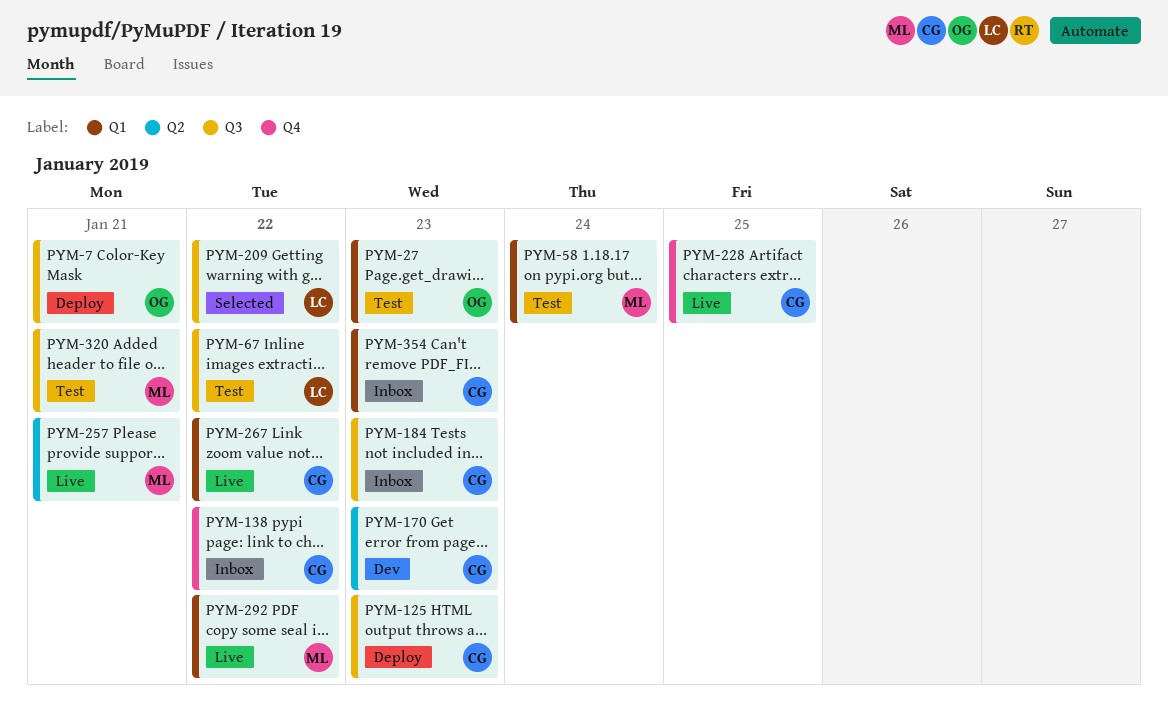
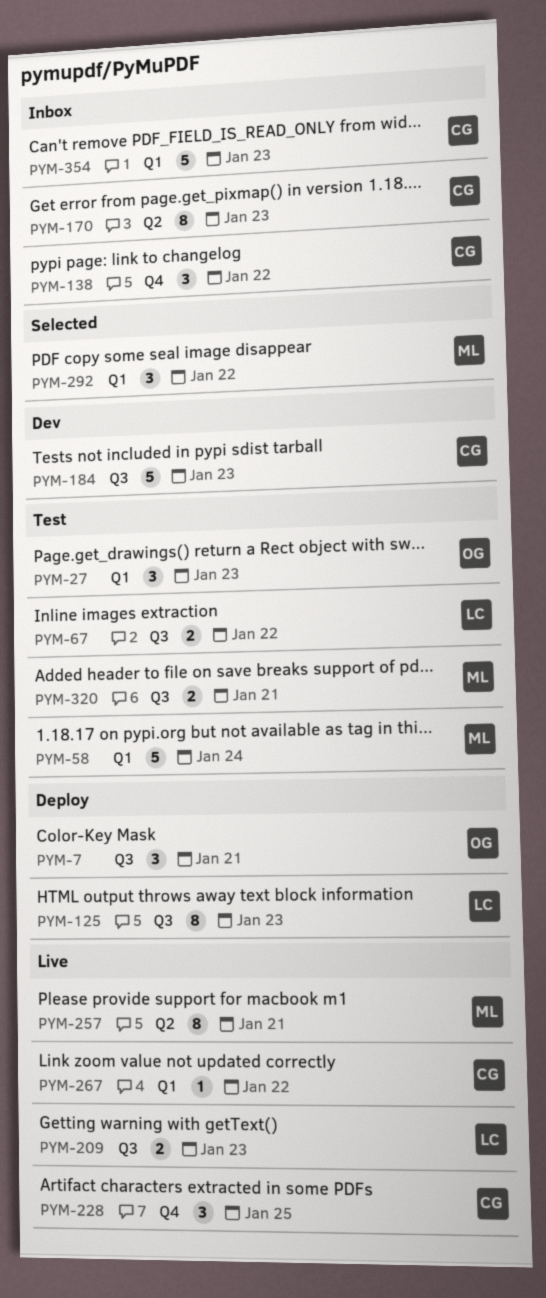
PYM-125, owner: CG -> LC
PYM-170, status: Dev -> Inbox
PYM-184, status: Inbox -> Dev
PYM-209, status: Selected -> Live
PYM-209, due: Jan 22 -> Jan 23
PYM-292, status: Live -> Selected

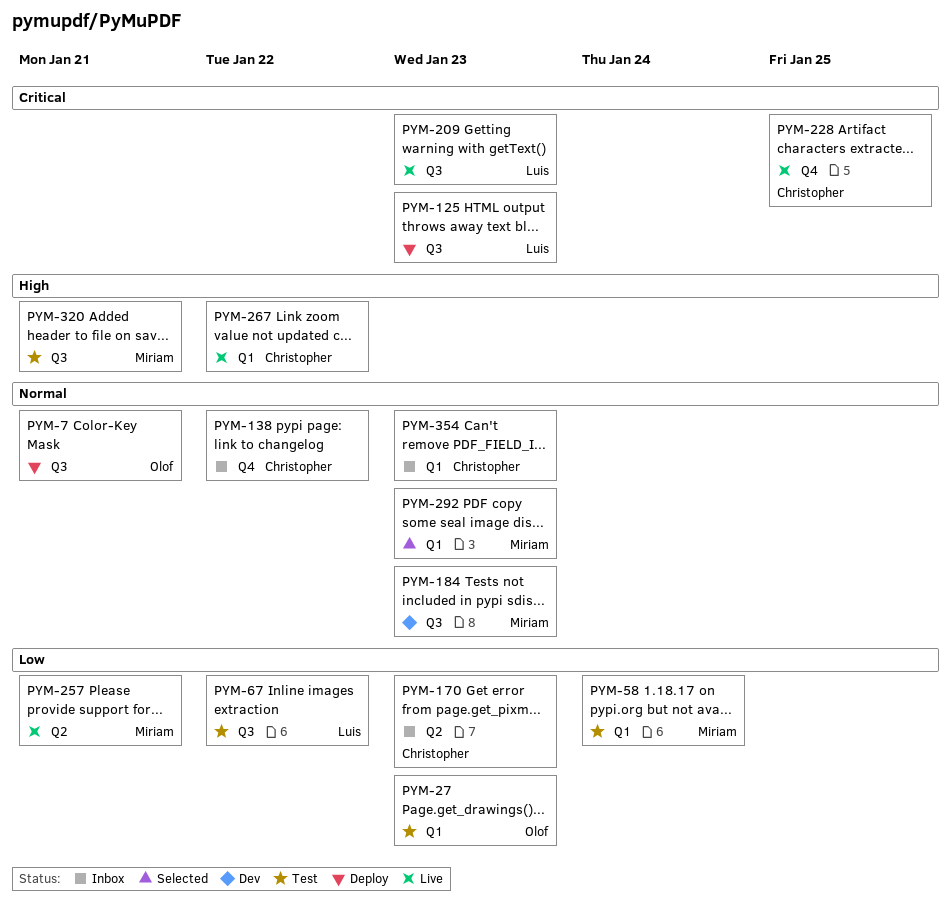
PYM-184, owner: Christopher -> Miriam
PYM-292, due: Jan 22 -> Jan 23

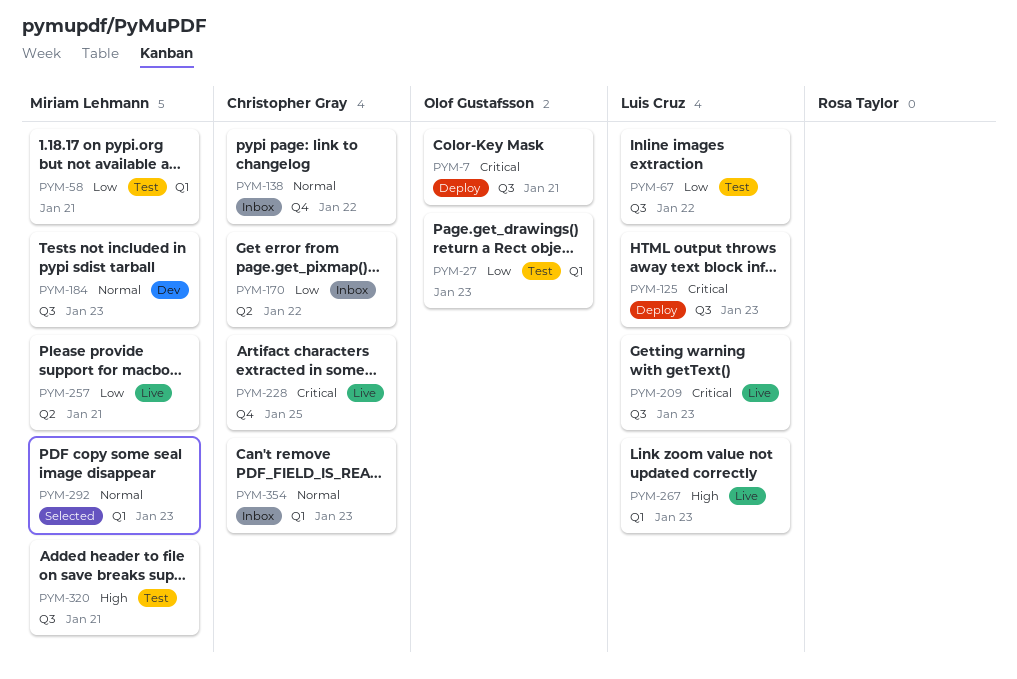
PYM-7, priority: Normal -> Critical
PYM-58, due: Jan 24 -> Jan 21
PYM-170, due: Jan 23 -> Jan 22
PYM-267, owner: Christopher Gray -> Luis Cruz
PYM-267, due: Jan 22 -> Jan 23

